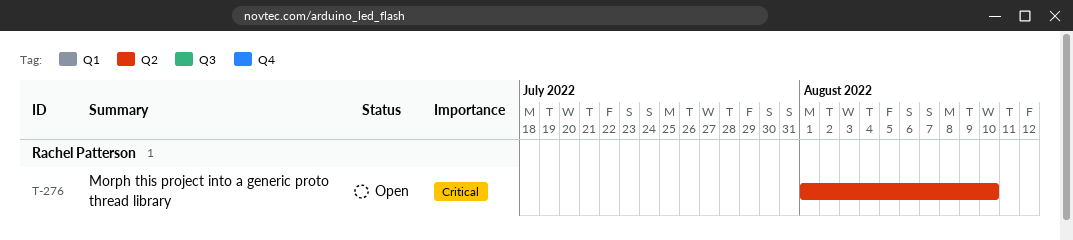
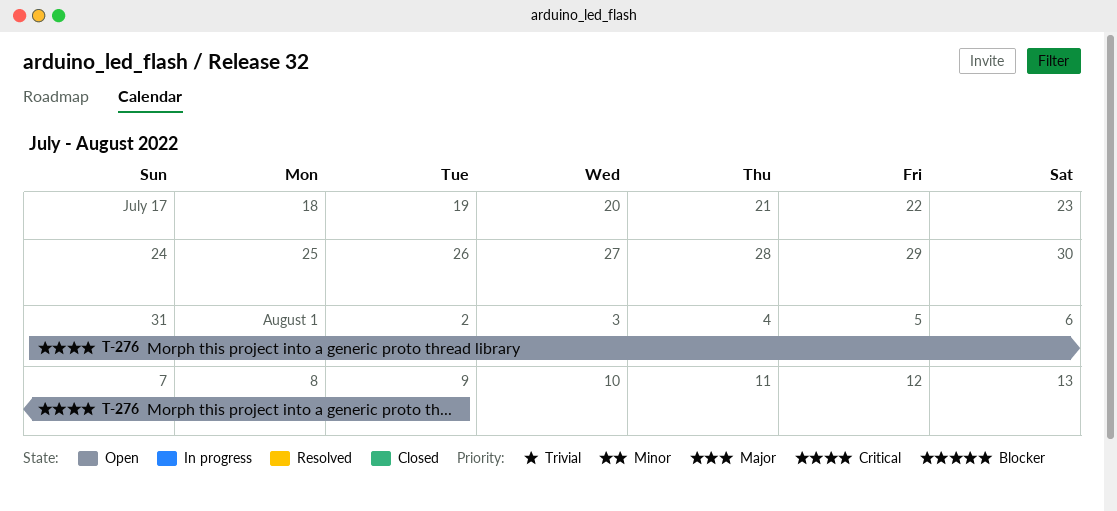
T-276, start: Aug 1 -> Jul 31
T-276, due: Aug 10 -> Aug 9

